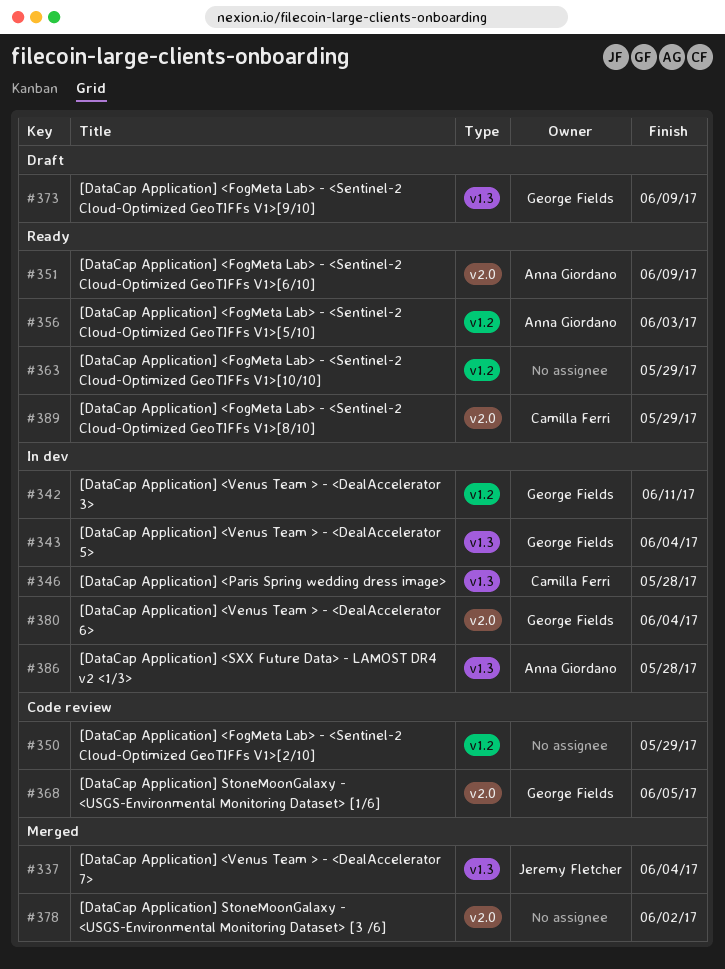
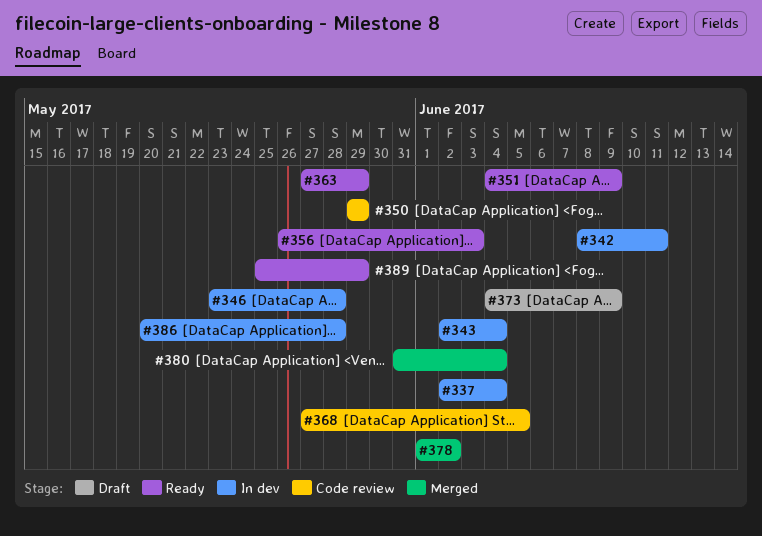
#337, status: Merged -> In dev
#380, status: In dev -> Merged

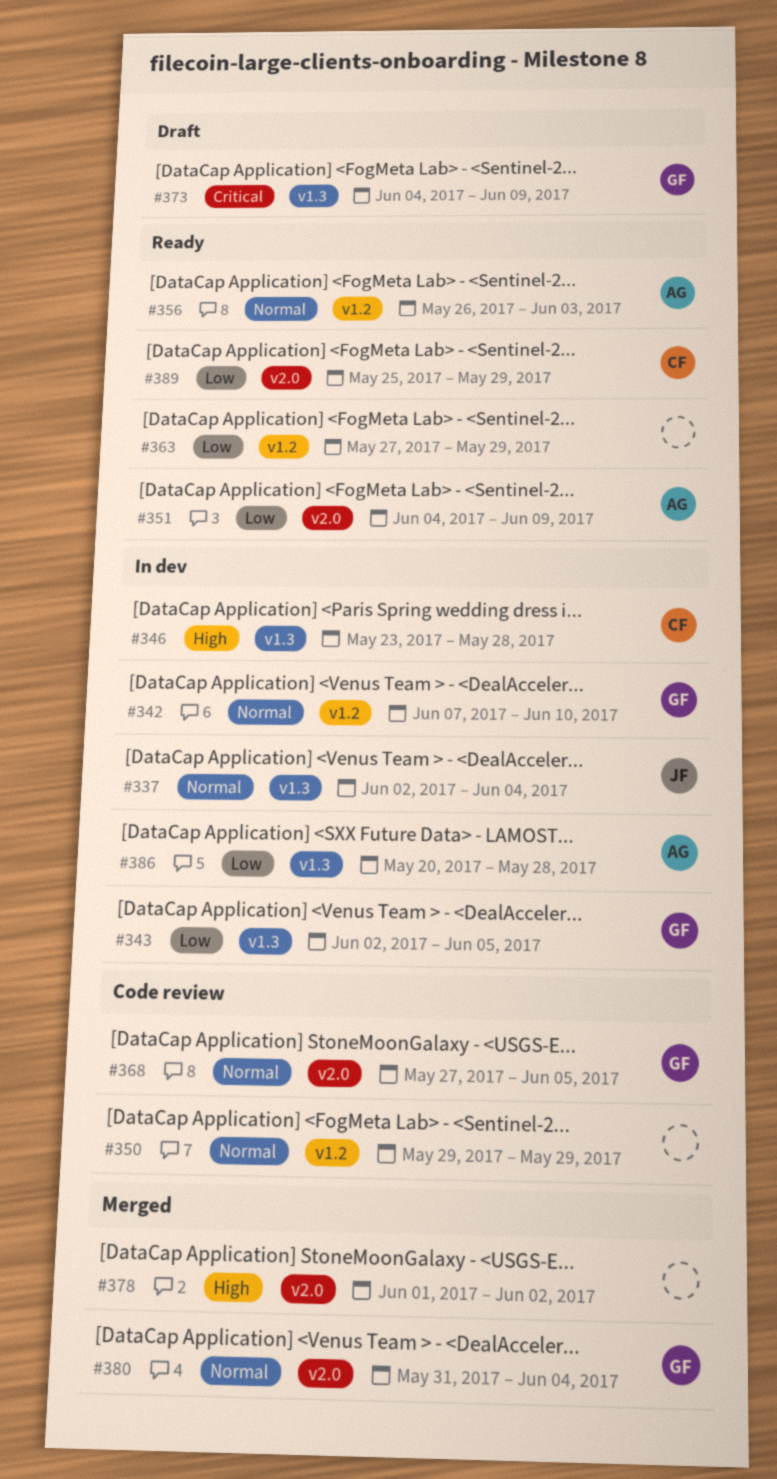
#342, start: Jun 8 -> Jun 7
#342, due: Jun 11 -> Jun 10
#343, due: Jun 4 -> Jun 5

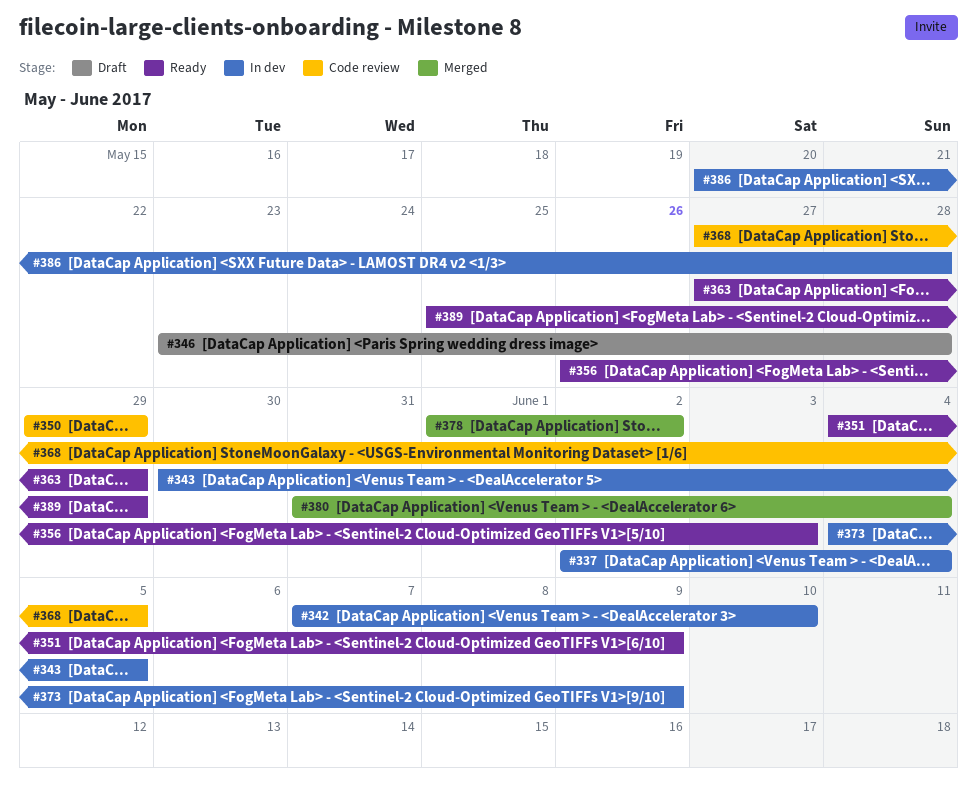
#343, start: Jun 2 -> May 30
#346, status: In dev -> Draft
#373, status: Draft -> In dev

